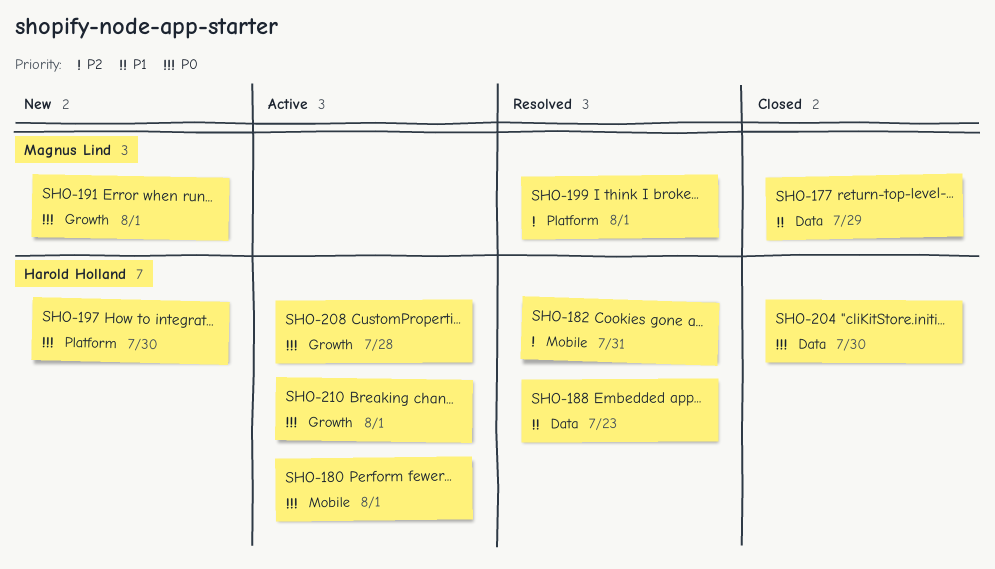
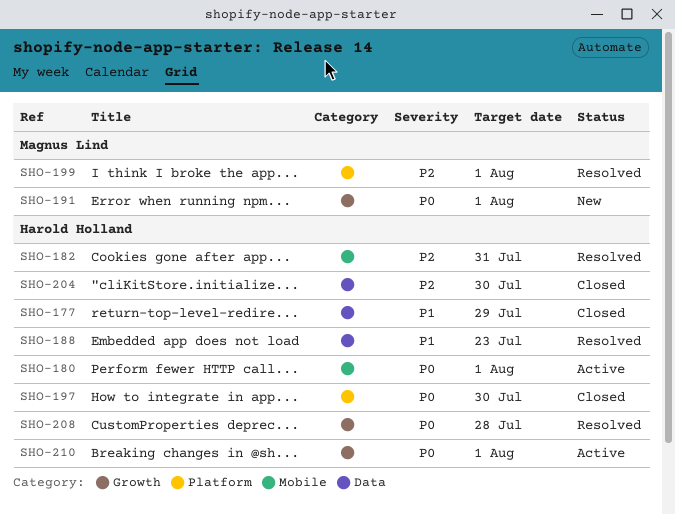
SHO-177, owner: Magnus Lind -> Harold Holland
SHO-197, status: New -> Closed
SHO-204, priority: P0 -> P2
SHO-208, status: Active -> Resolved

